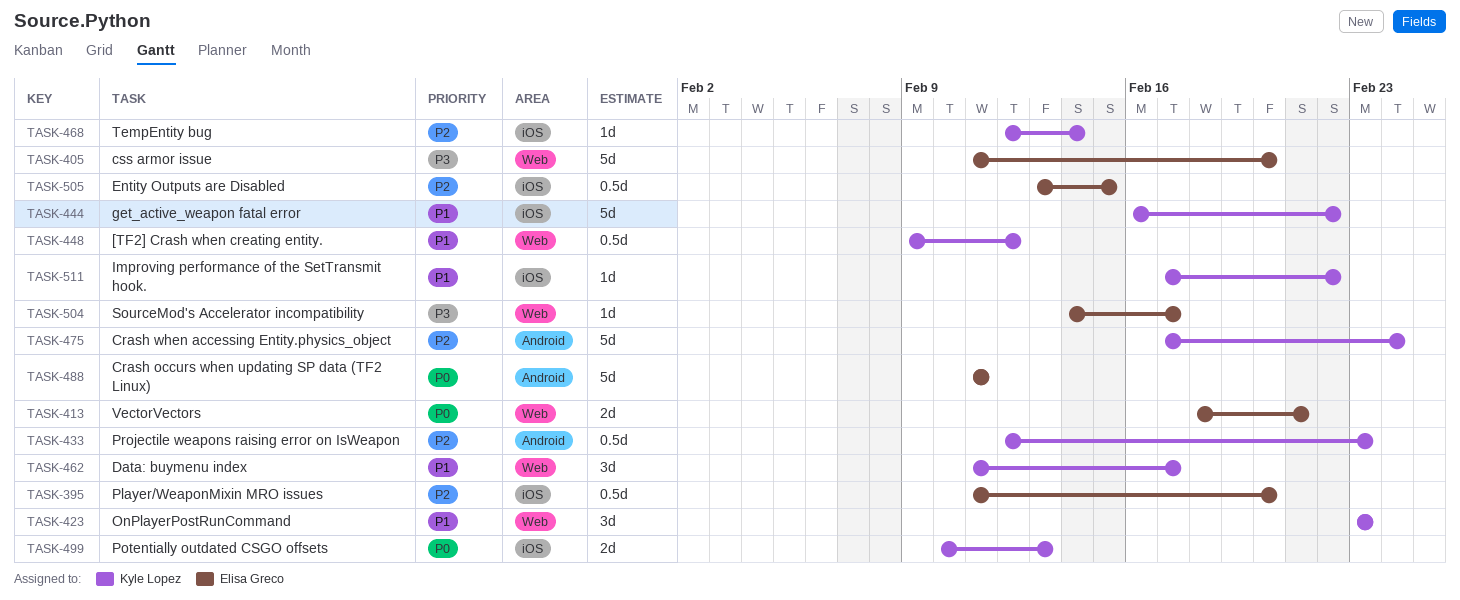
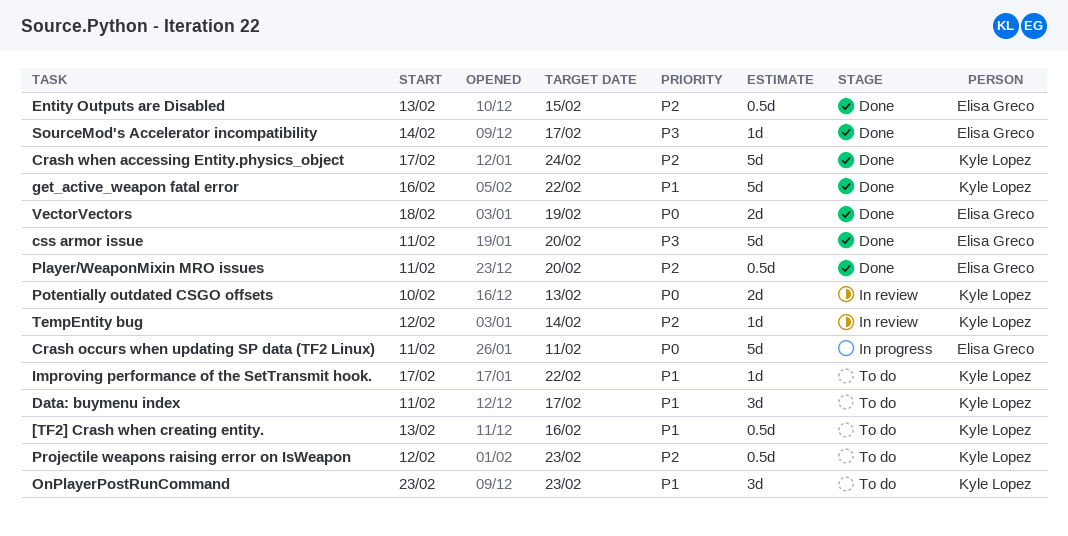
[TF2] Crash when creating entity., start: Feb 9 -> Feb 13
[TF2] Crash when creating entity., due: Feb 12 -> Feb 16
VectorVectors, due: Feb 21 -> Feb 19

